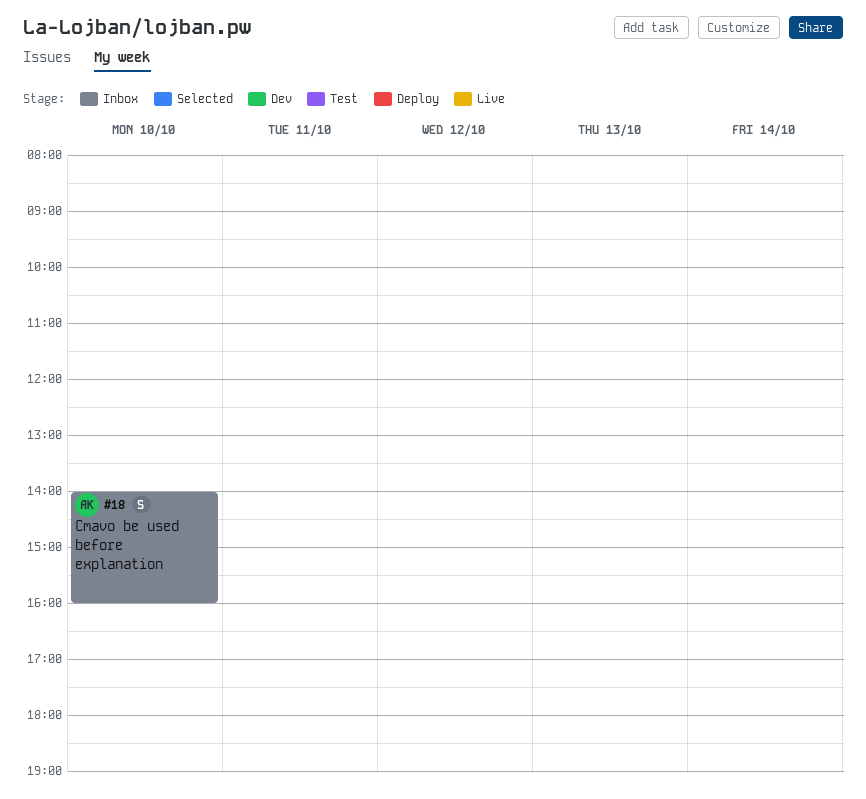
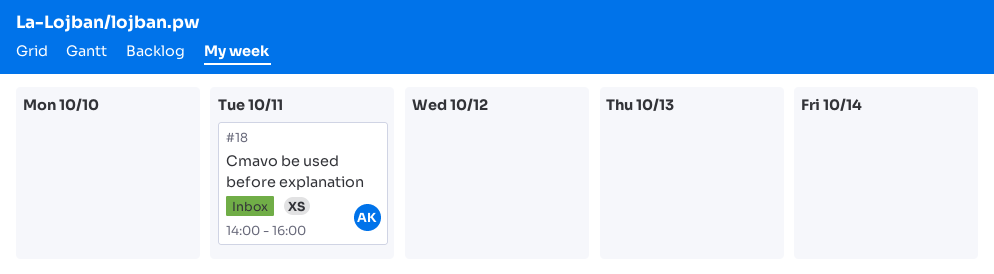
#18, estimate: S -> XS
#18, day: Oct 10 -> Oct 11

